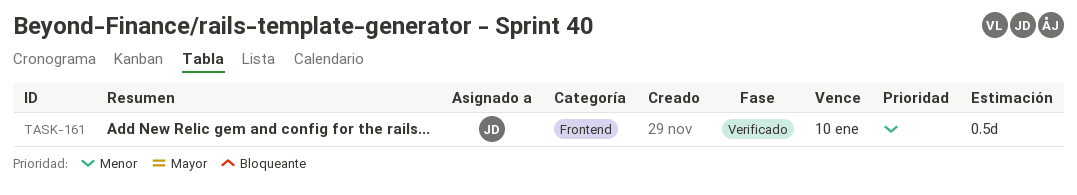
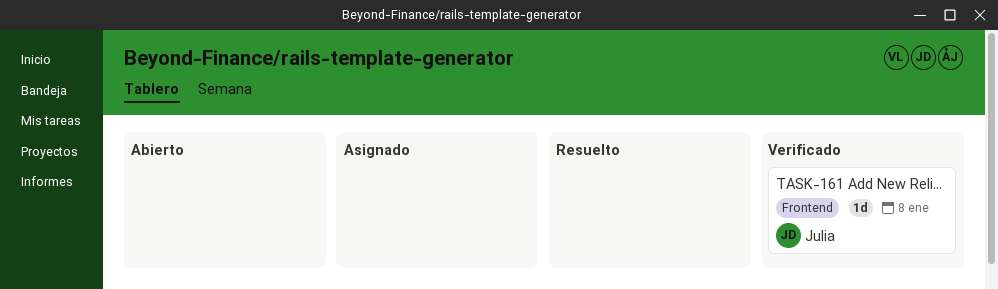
TASK-161, estimate: 0.5d -> 1d
TASK-161, due: Jan 10 -> Jan 8

